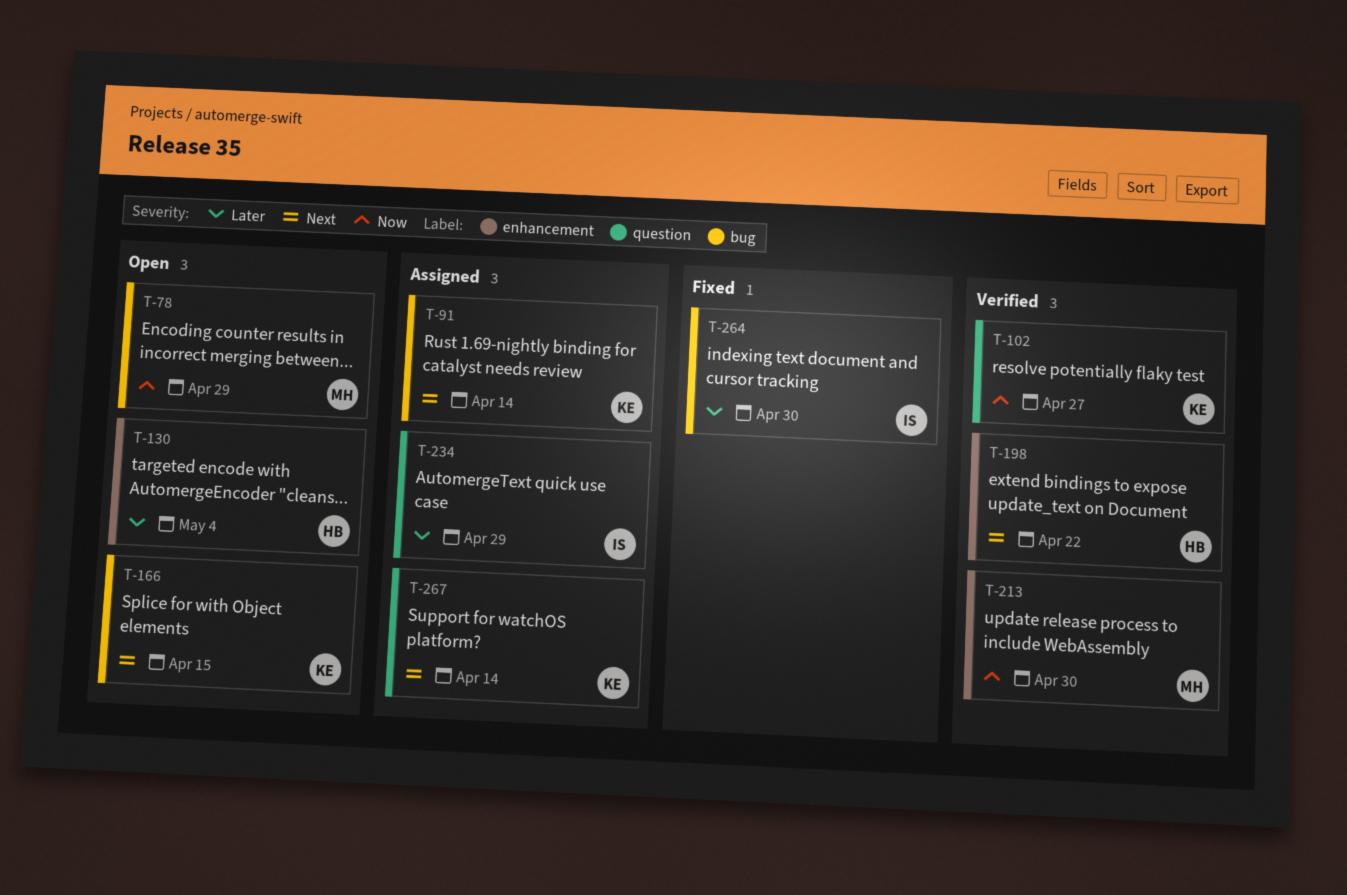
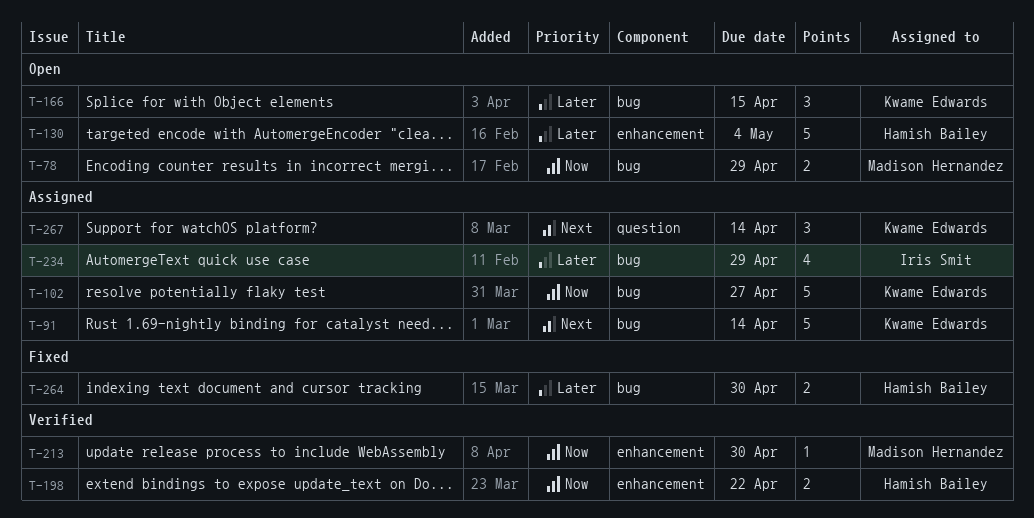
T-102, status: Verified -> Assigned
T-102, label: question -> bug
T-166, priority: Next -> Later
T-198, priority: Next -> Now
T-234, label: question -> bug
T-264, owner: Iris Smit -> Hamish Bailey

